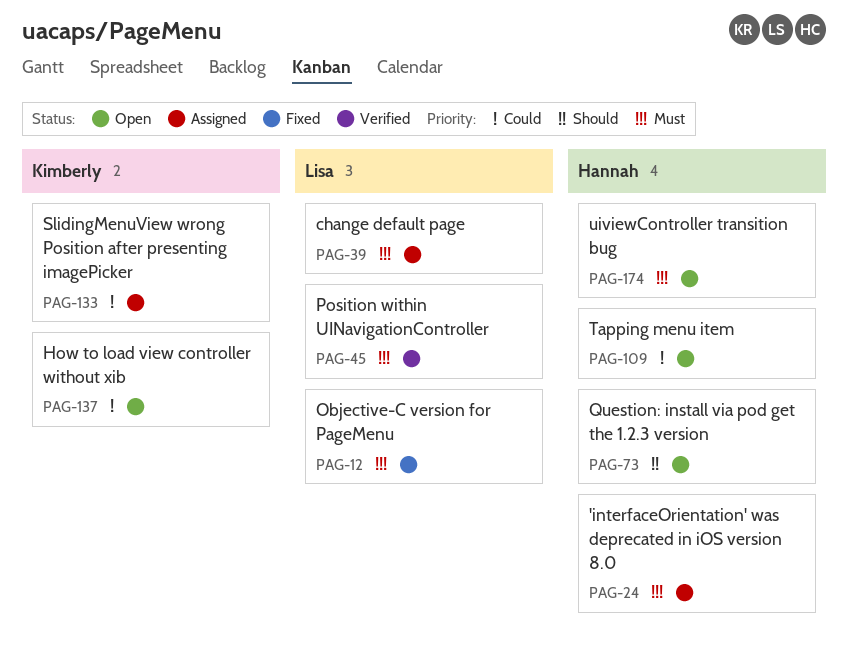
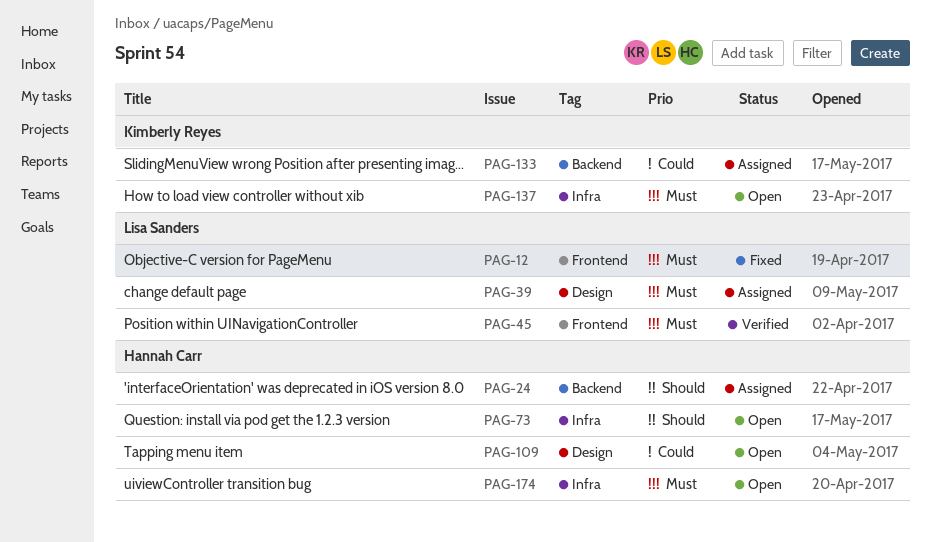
PAG-24, priority: Must -> Should
PAG-137, priority: Could -> Must

